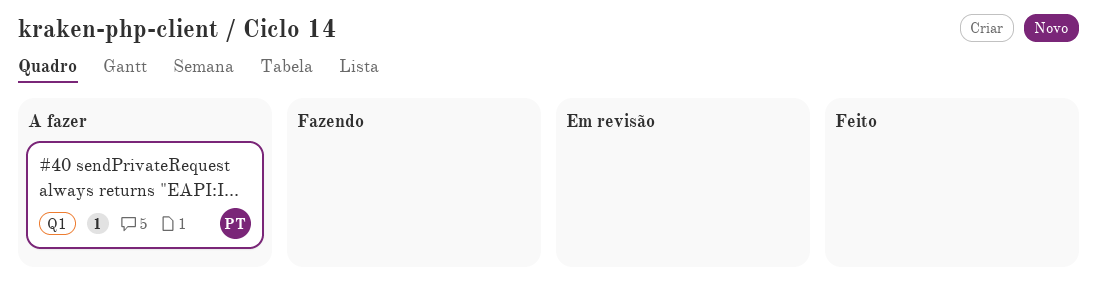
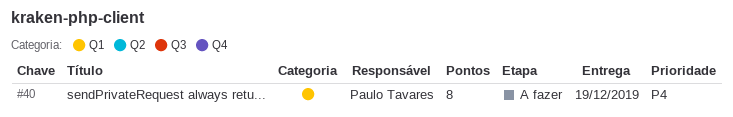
#40, estimate: 1 -> 8

